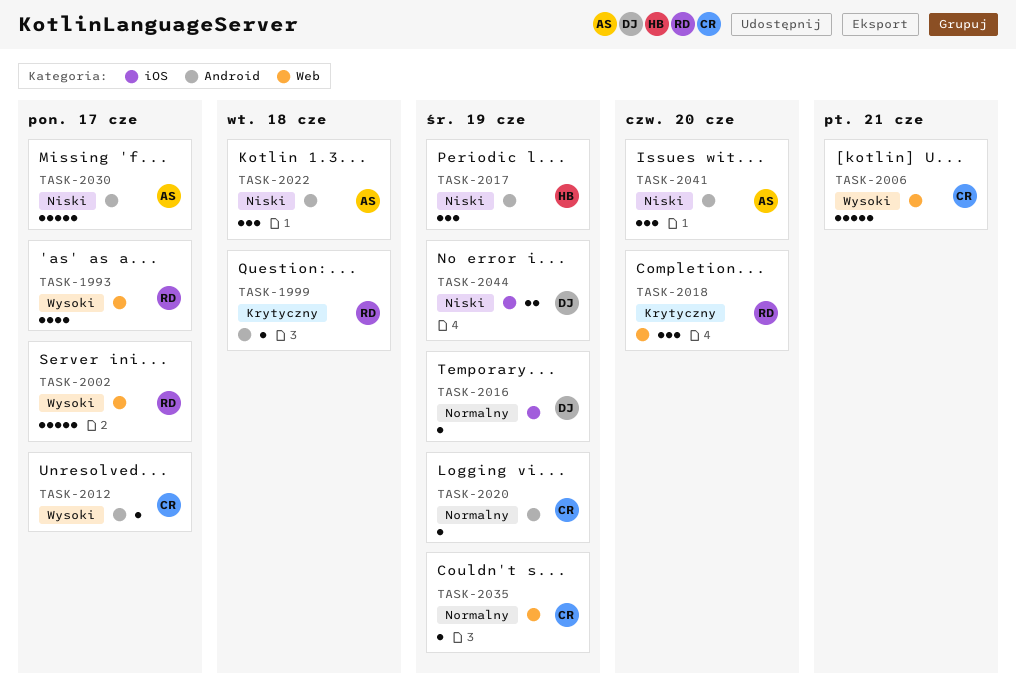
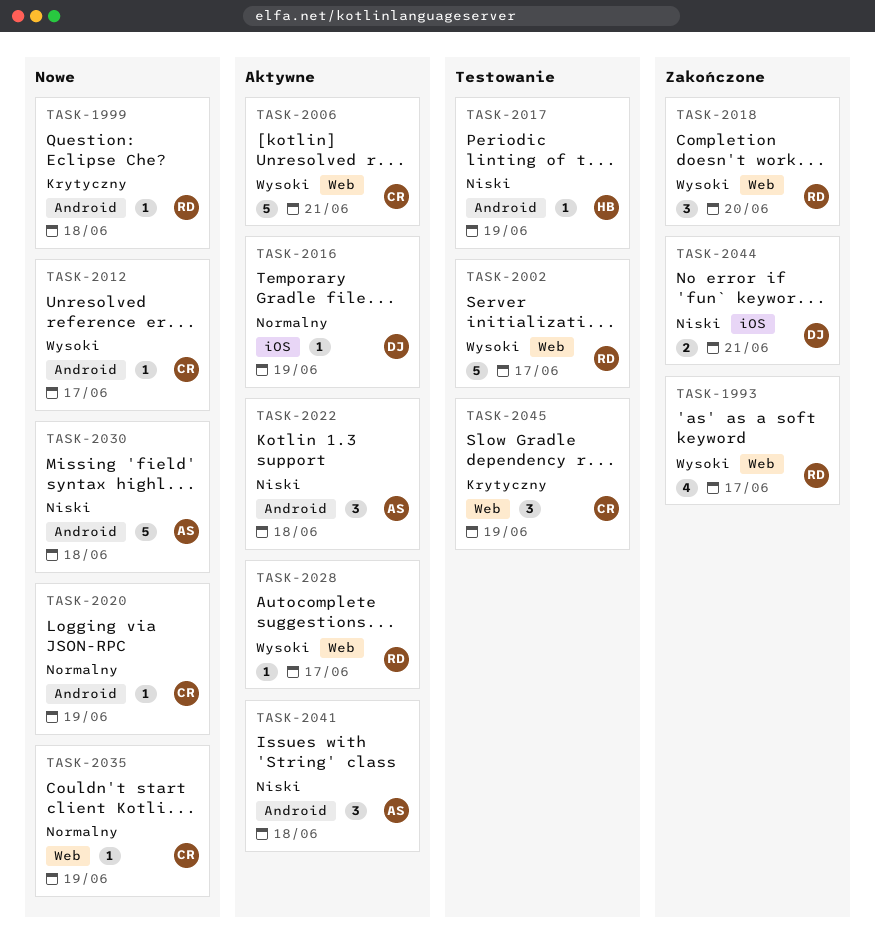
TASK-2017, estimate: 3 -> 1
TASK-2018, priority: Krytyczny -> Wysoki
TASK-2028: none -> present
TASK-2030, due: Jun 17 -> Jun 18
TASK-2041, due: Jun 20 -> Jun 18
TASK-2044, due: Jun 19 -> Jun 21
TASK-2045: none -> present

